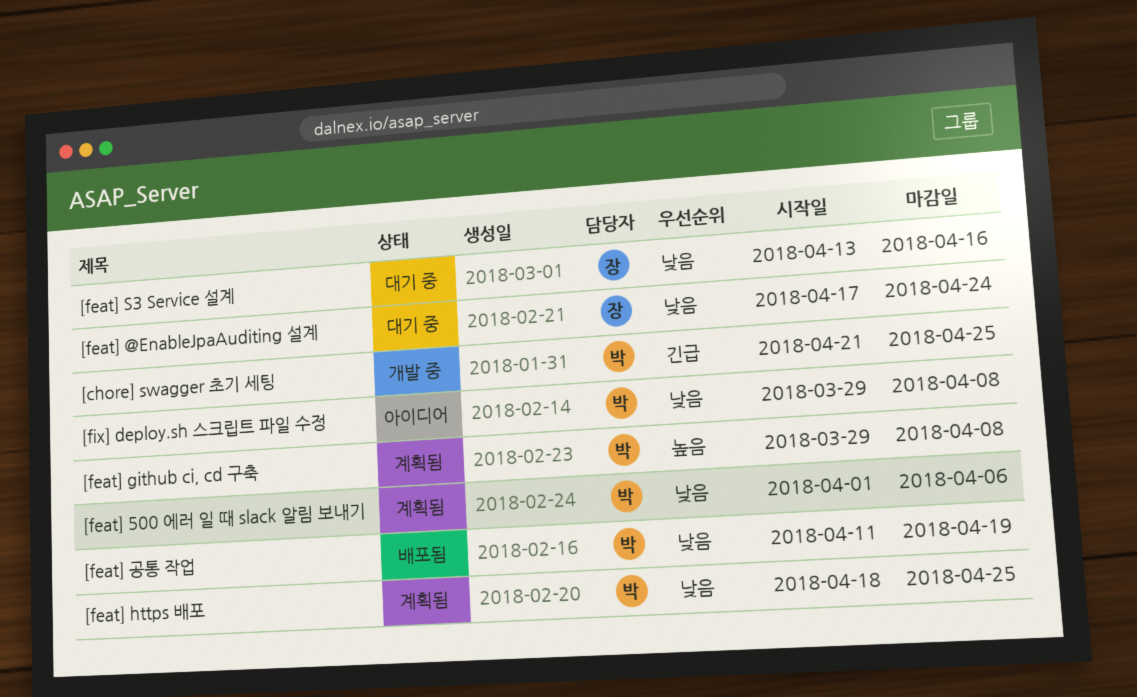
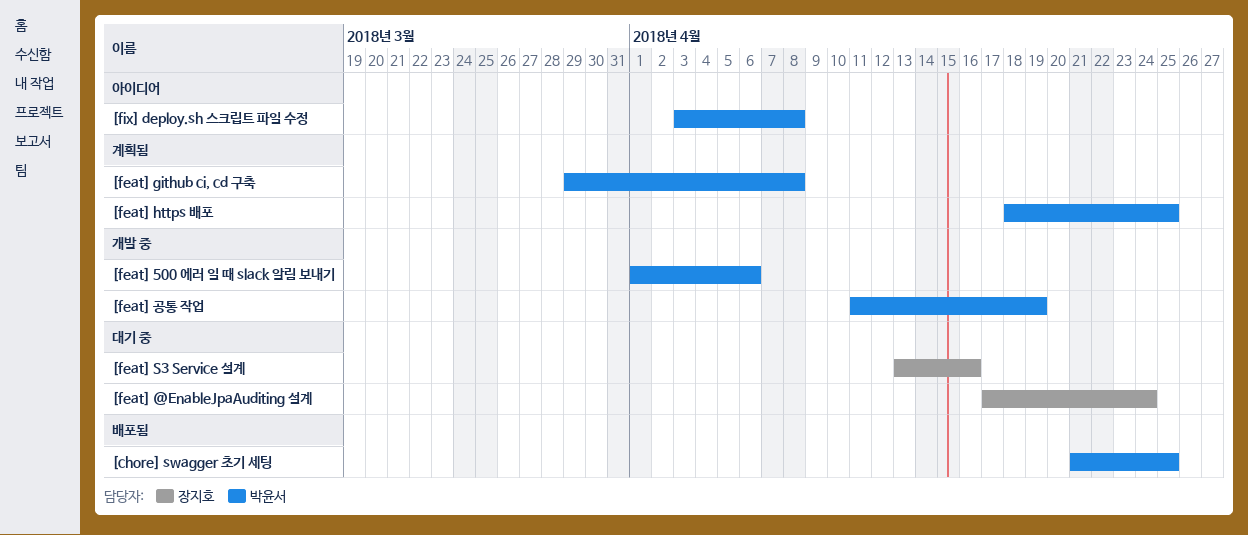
[chore] swagger 초기 세팅, status: 개발 중 -> 배포됨
[feat] 500 에러 일 때 slack 알림 보내기, status: 계획됨 -> 개발 중
[feat] 공통 작업, status: 배포됨 -> 개발 중
[fix] deploy.sh 스크립트 파일 수정, start: Mar 29 -> Apr 3

